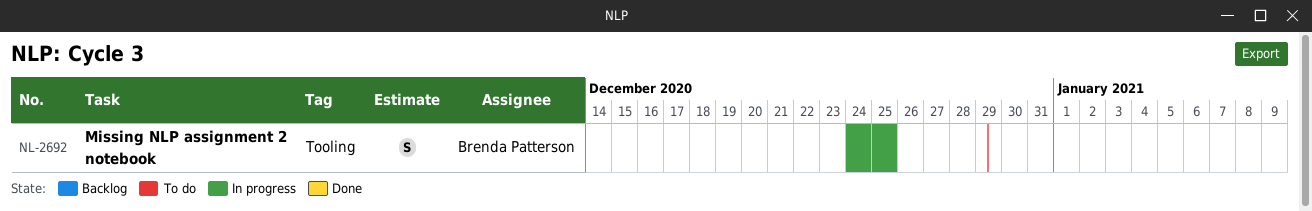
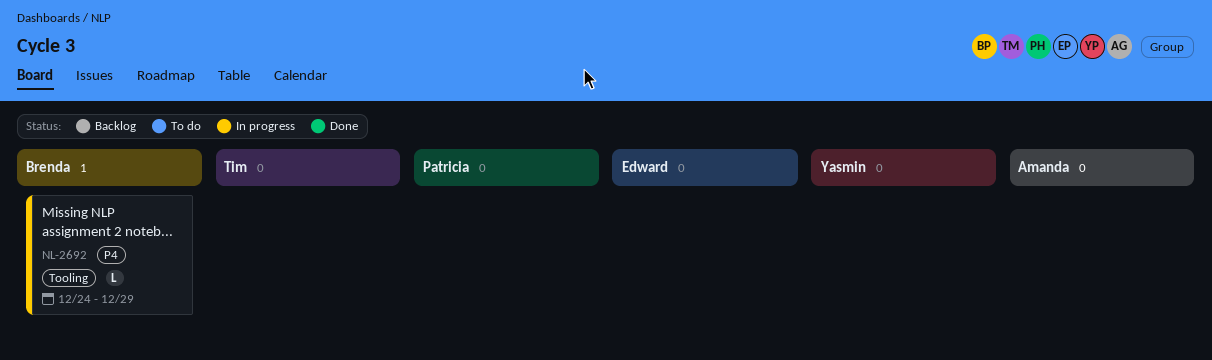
NL-2692, estimate: S -> L
NL-2692, due: Dec 25 -> Dec 29

